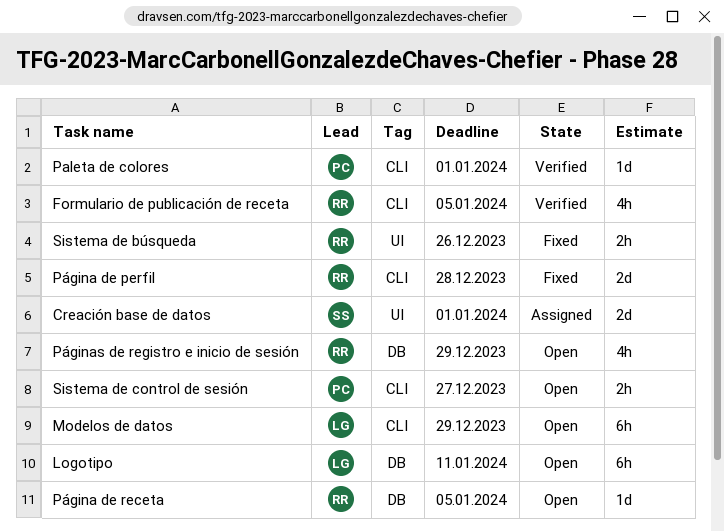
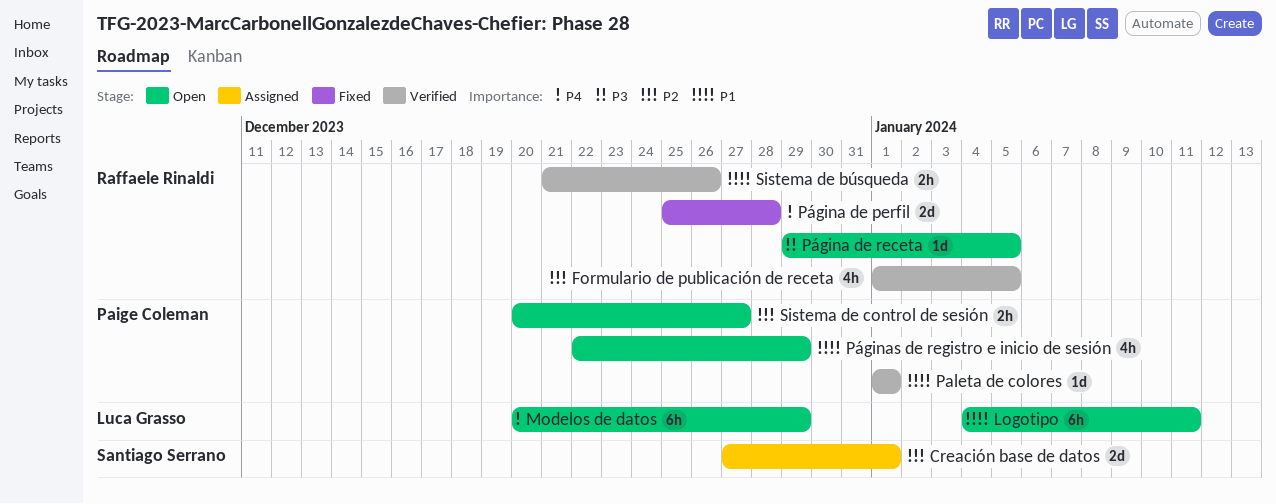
Páginas de registro e inicio de sesión, owner: Raffaele Rinaldi -> Paige Coleman
Sistema de búsqueda, status: Fixed -> Verified

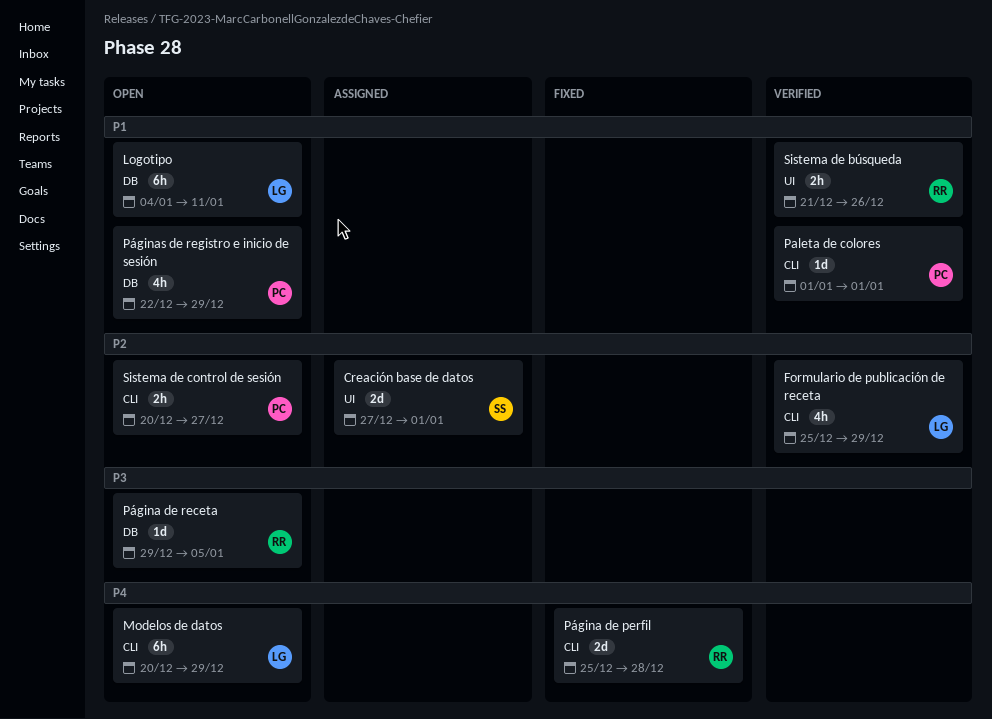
Formulario de publicación de receta, owner: Raffaele Rinaldi -> Luca Grasso
Formulario de publicación de receta, start: Jan 1 -> Dec 25
Formulario de publicación de receta, due: Jan 5 -> Dec 29

